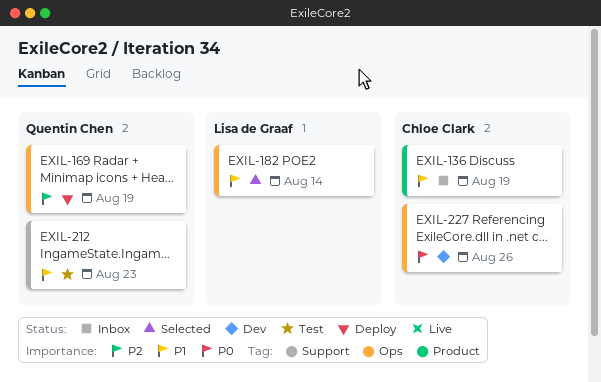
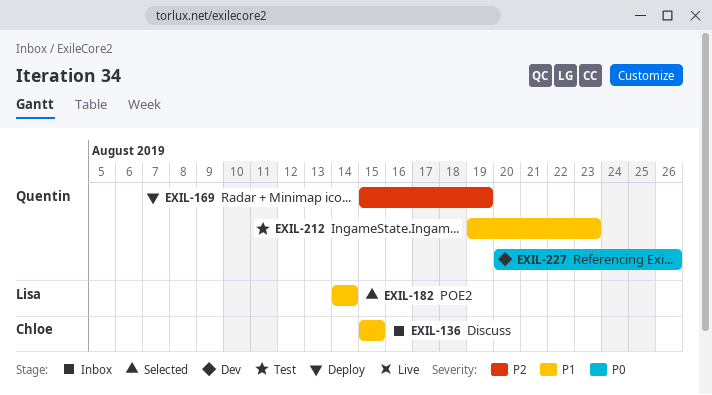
EXIL-136, due: Aug 19 -> Aug 15
EXIL-227, owner: Chloe Clark -> Quentin Chen

